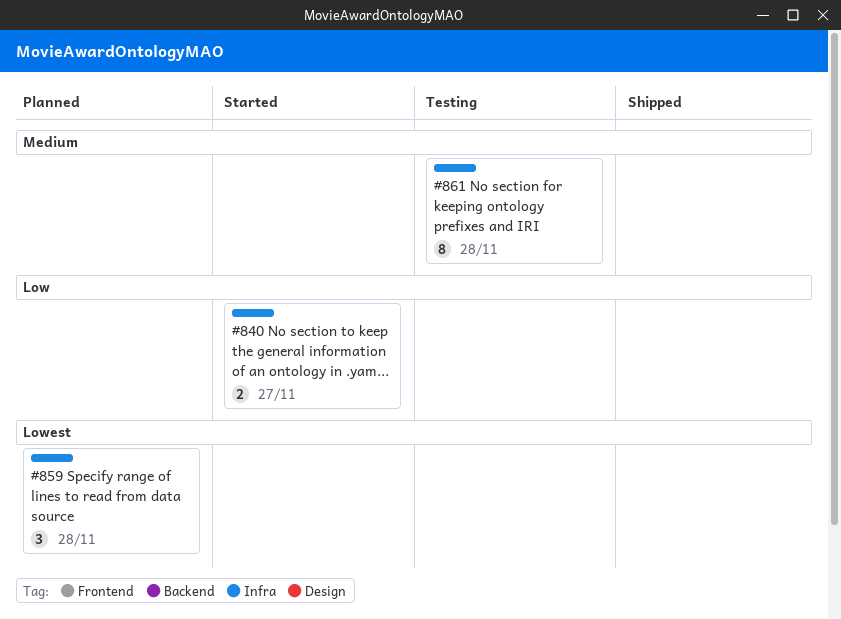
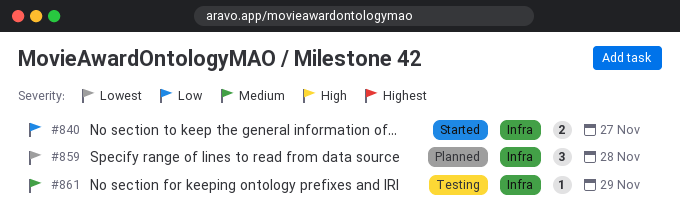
#861, estimate: 8 -> 1
#861, due: Nov 28 -> Nov 29

